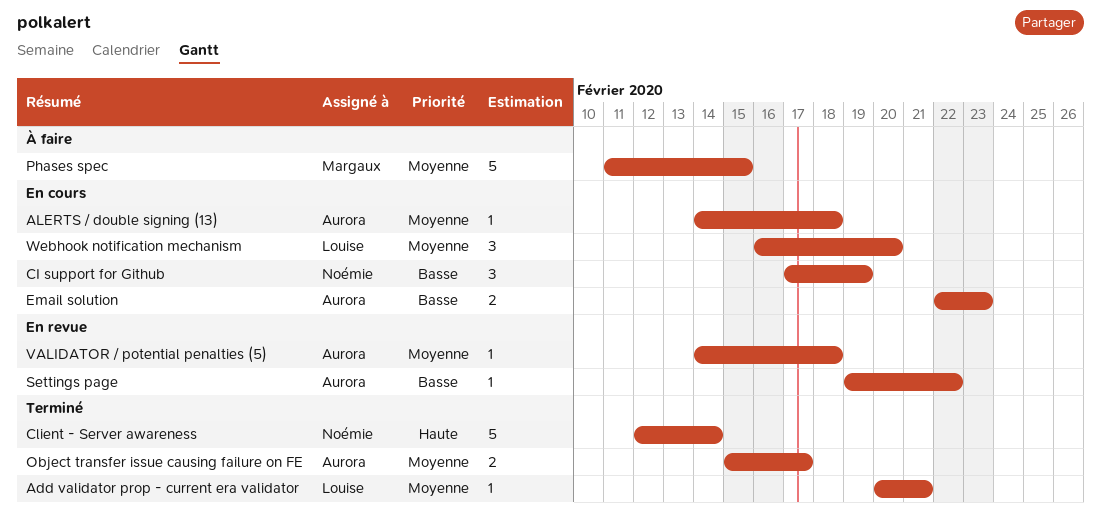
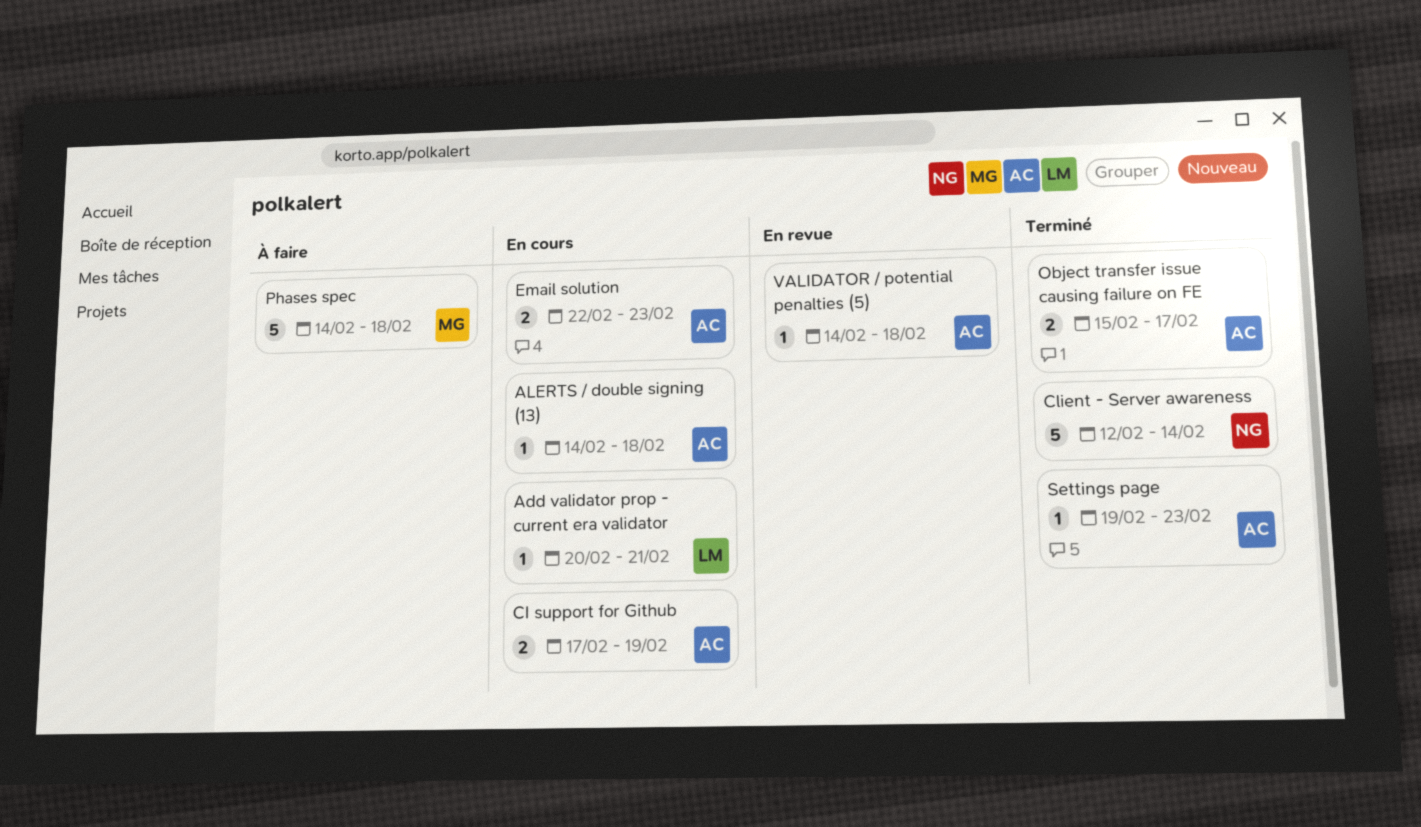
Add validator prop - current era validator, status: Terminé -> En cours
CI support for Github, owner: Noémie -> Aurora
CI support for Github, estimate: 3 -> 2
Phases spec, start: Feb 11 -> Feb 14
Phases spec, due: Feb 15 -> Feb 18
Settings page, status: En revue -> Terminé
Settings page, due: Feb 22 -> Feb 23
Webhook notification mechanism: present -> none

